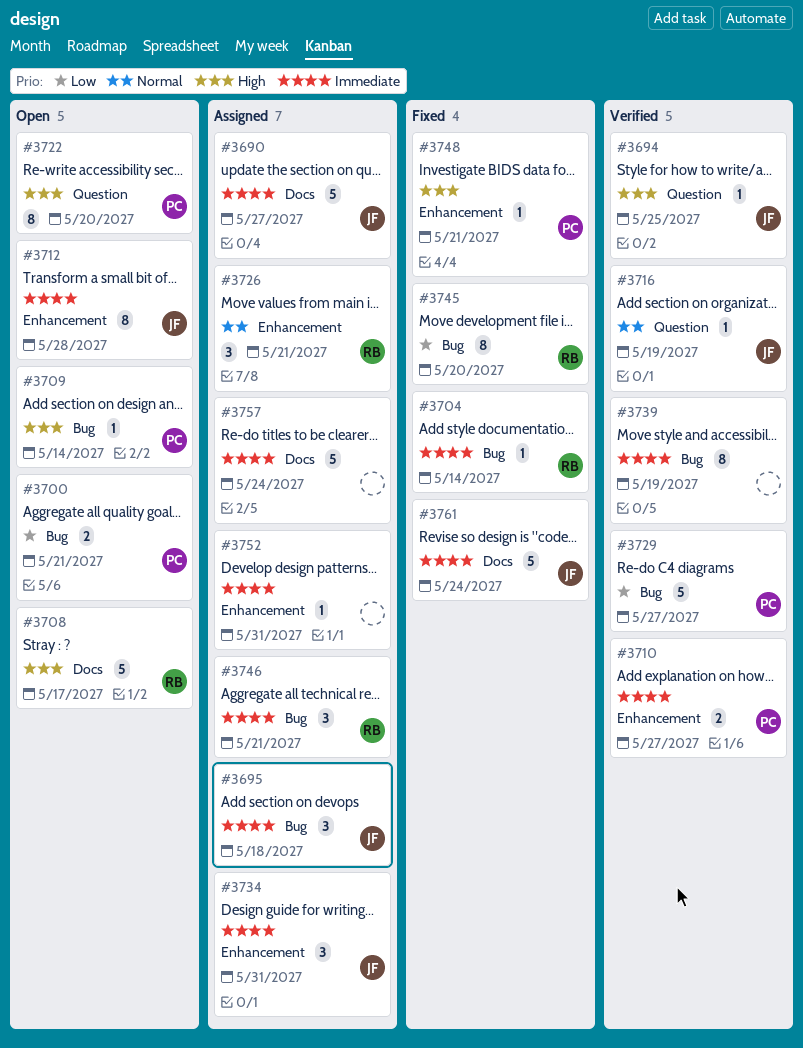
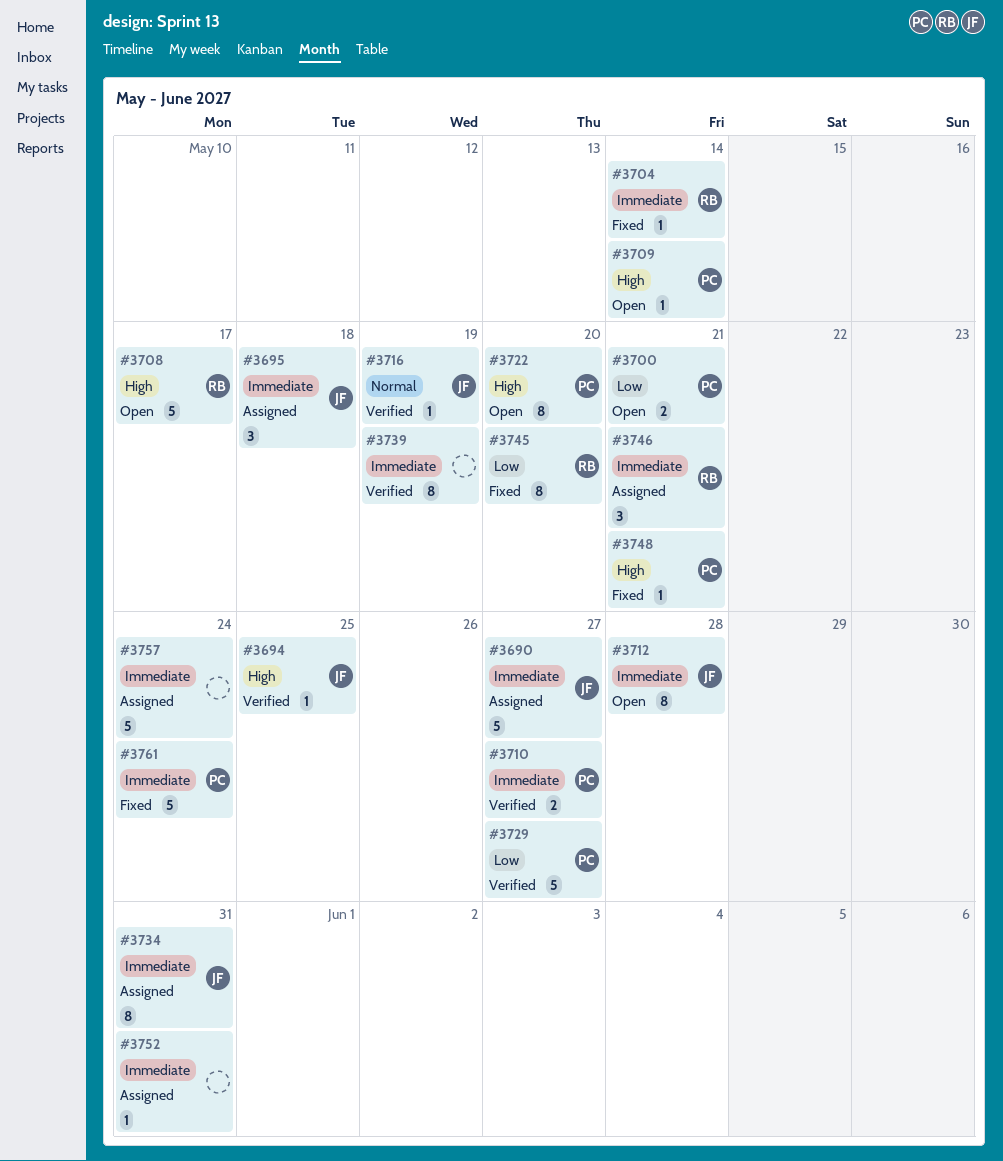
#3726: present -> none
#3734, estimate: 3 -> 8
#3761, owner: JF -> PC

